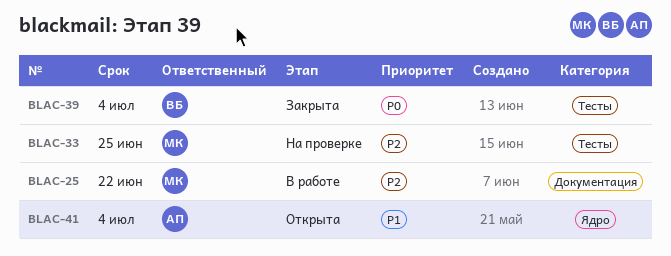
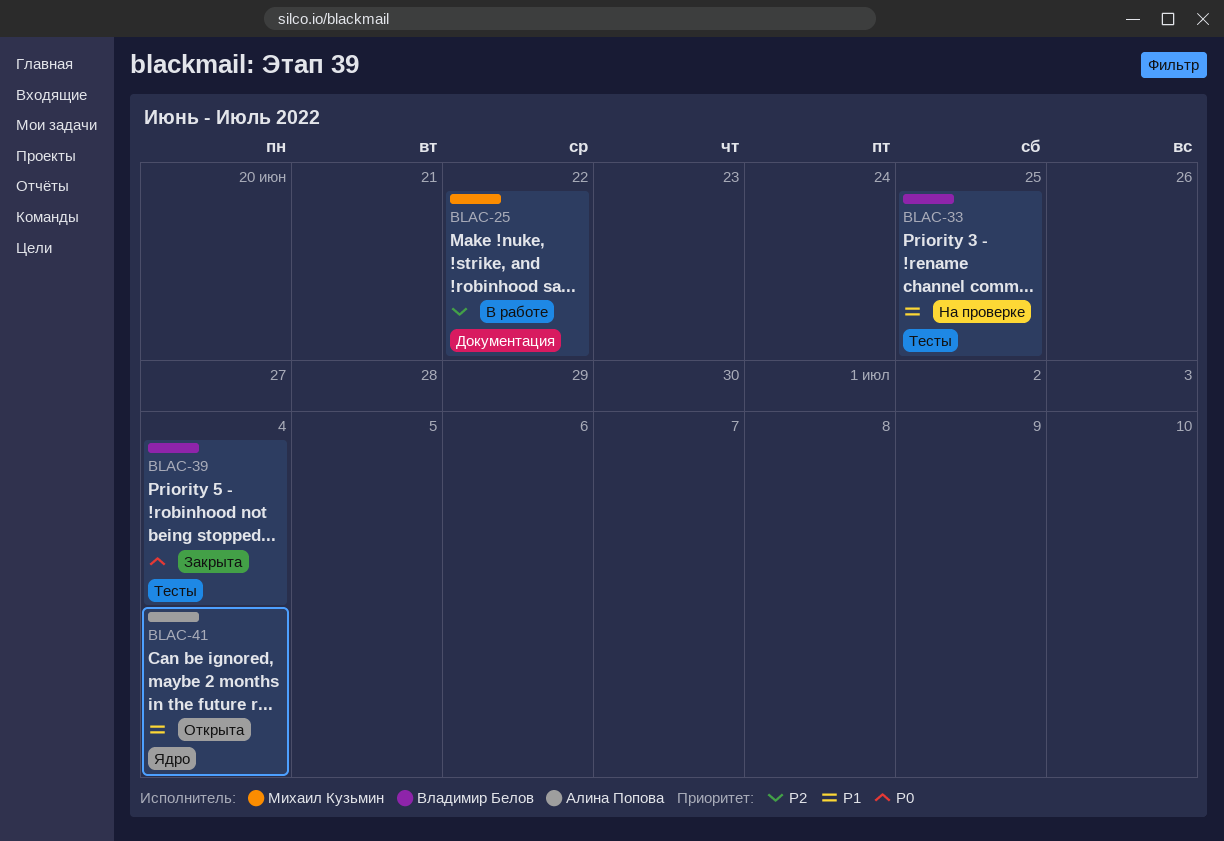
BLAC-33, owner: Михаил Кузьмин -> Владимир Белов
BLAC-33, priority: P2 -> P1

